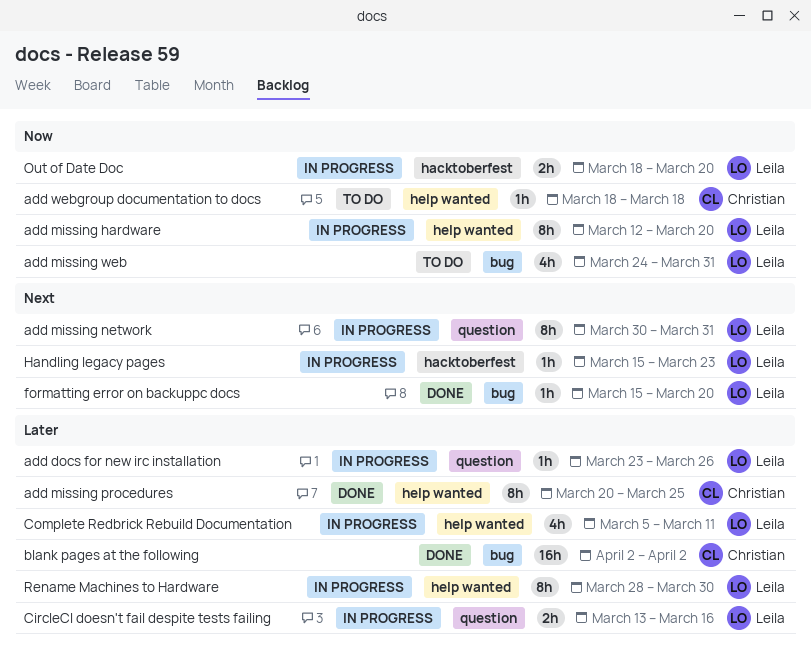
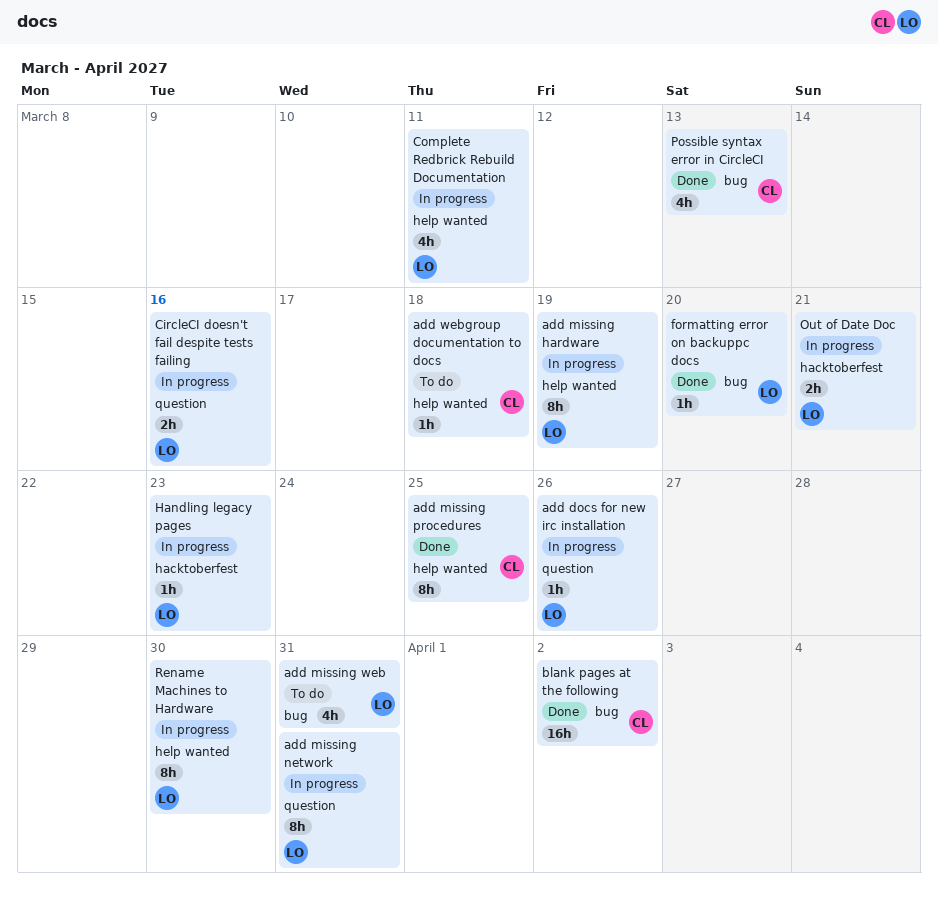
add missing hardware, due: Mar 20 -> Mar 19
Out of Date Doc, due: Mar 20 -> Mar 21
Possible syntax error in CircleCI: none -> present

